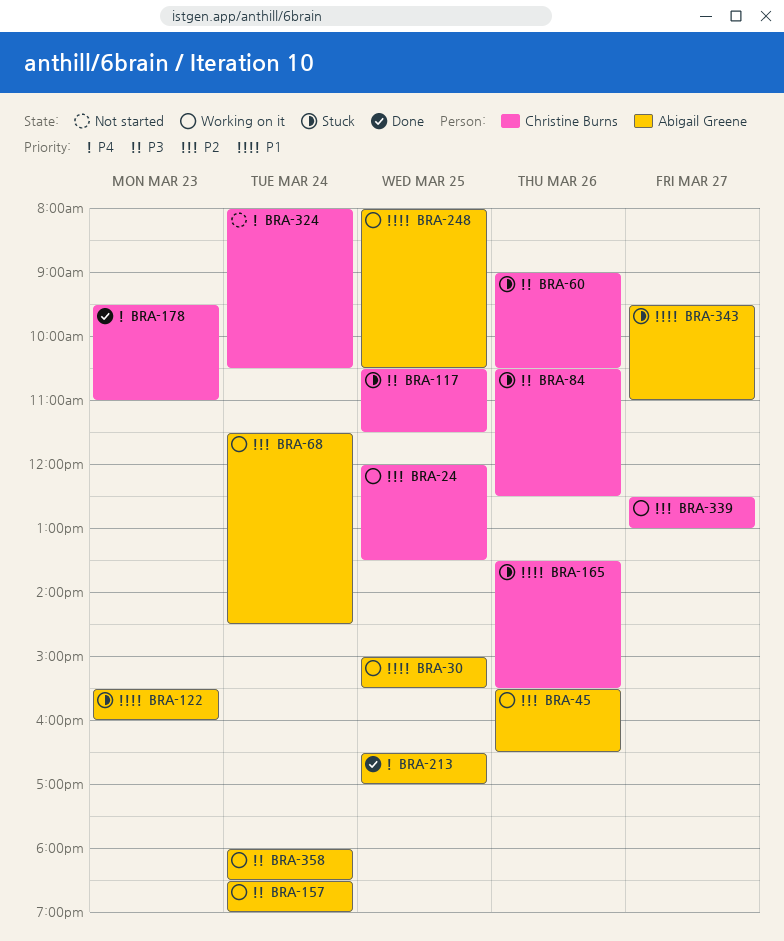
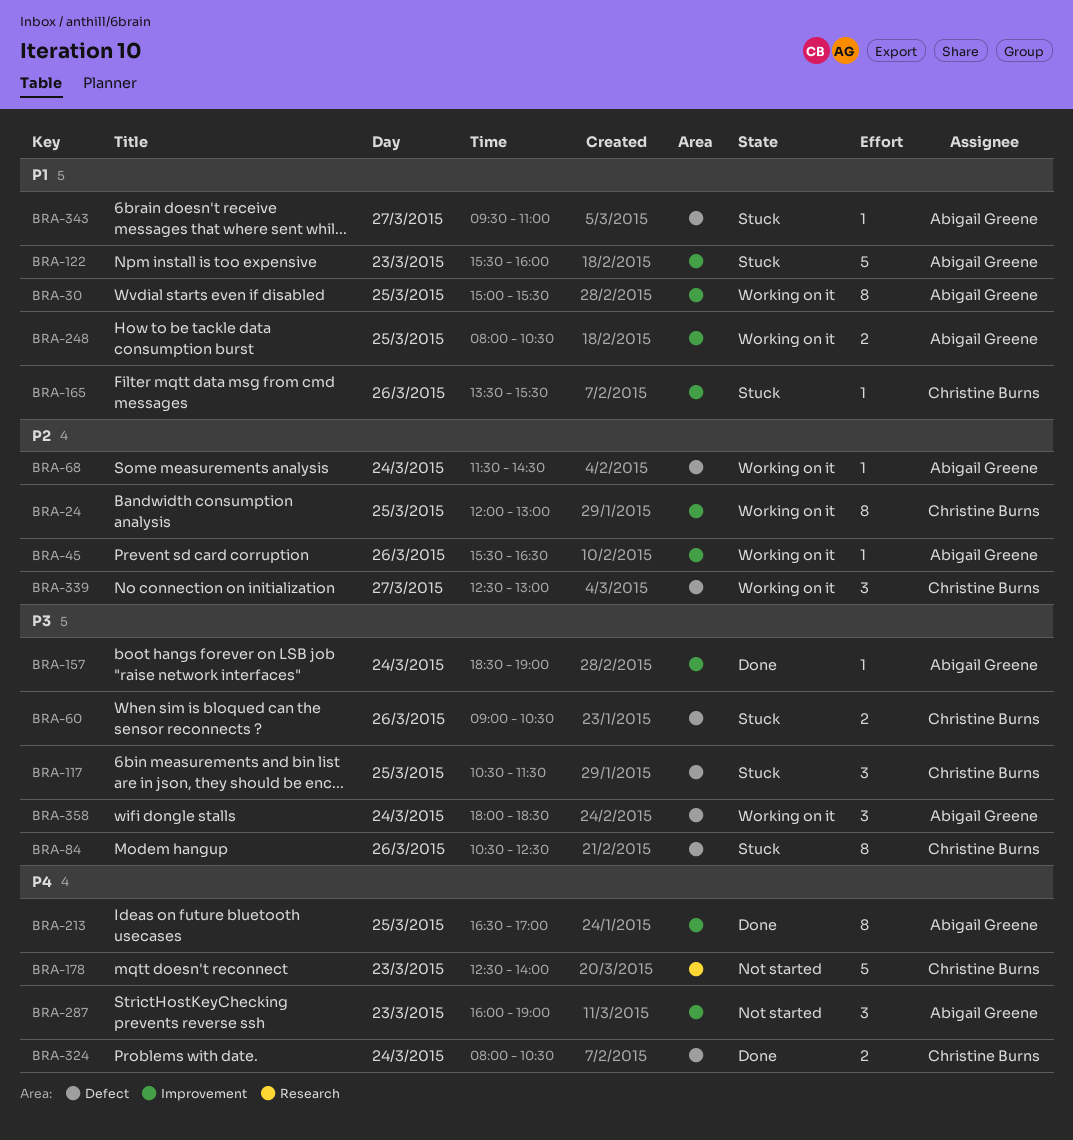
BRA-24, ends: 13:30 -> 13:00
BRA-157, status: Working on it -> Done
BRA-178, status: Done -> Not started
BRA-178, begins: 09:30 -> 12:30
BRA-178, ends: 11:00 -> 14:00
BRA-287: none -> present
BRA-324, status: Not started -> Done

